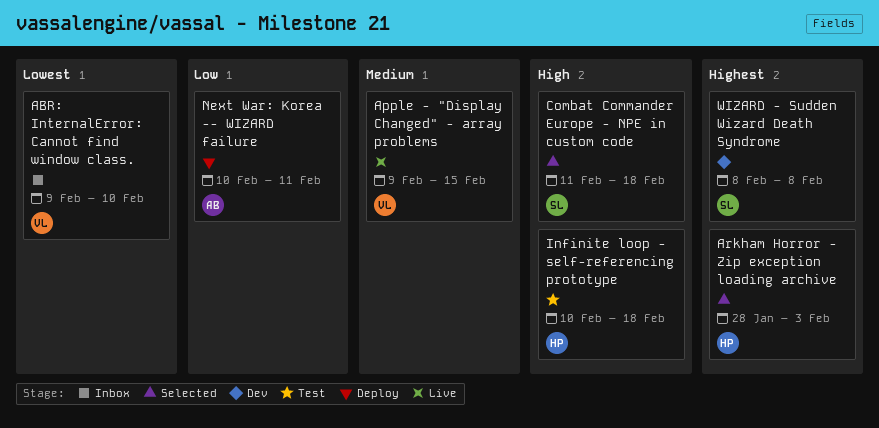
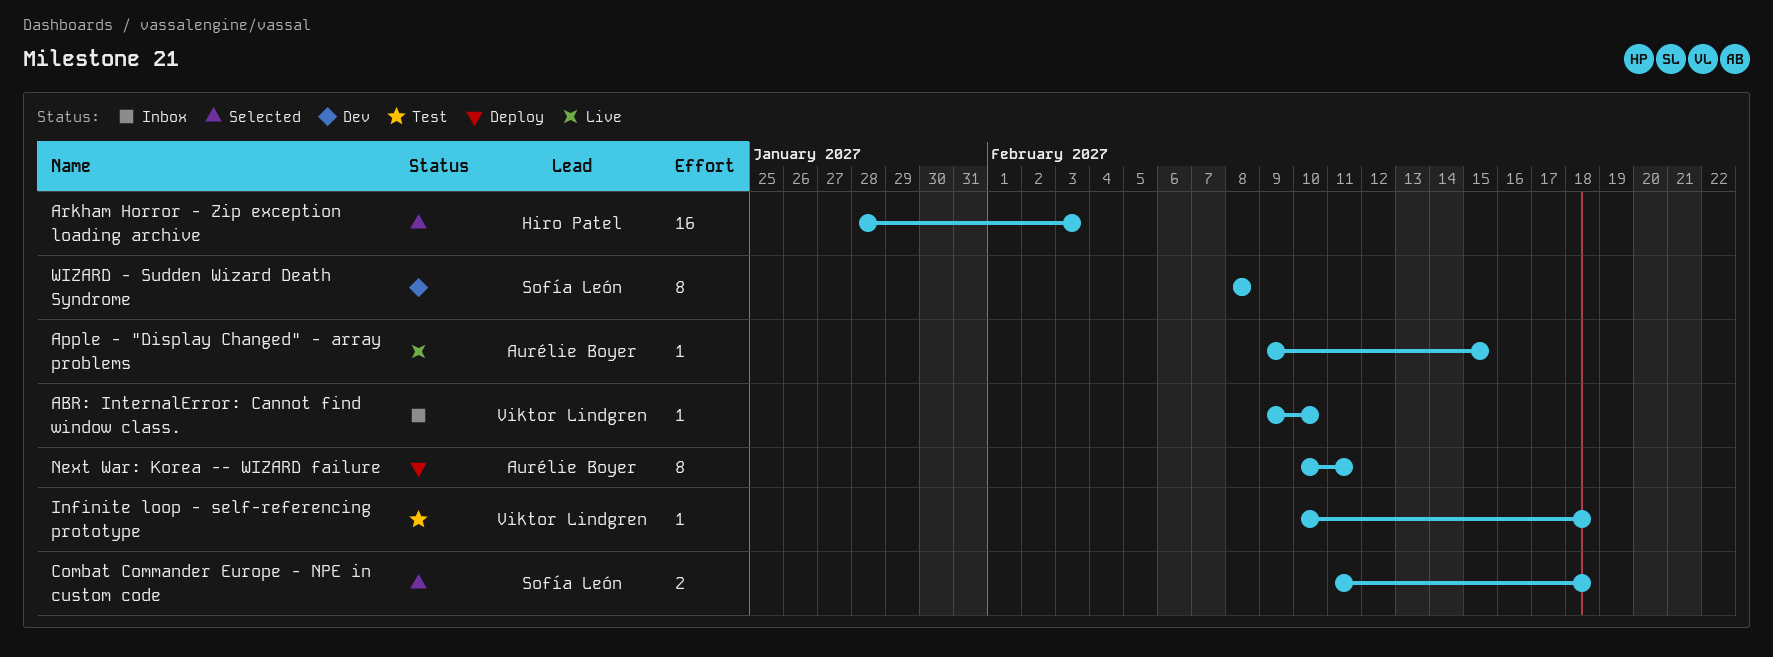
Apple - "Display Changed" - array problems, owner: Viktor Lindgren -> Aurélie Boyer
Infinite loop - self-referencing prototype, owner: Hiro Patel -> Viktor Lindgren

